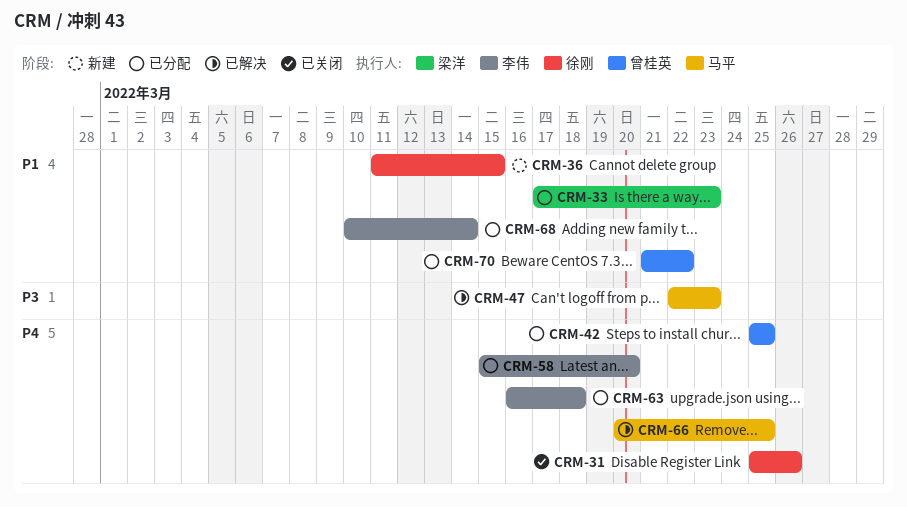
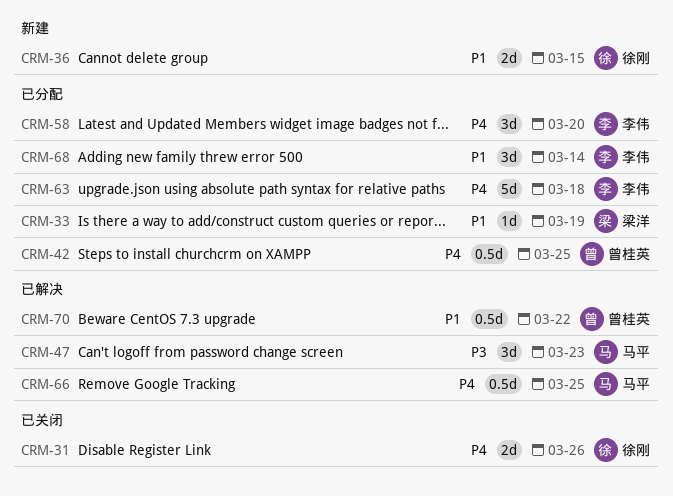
CRM-33, due: Mar 23 -> Mar 19
CRM-70, status: 已分配 -> 已解决

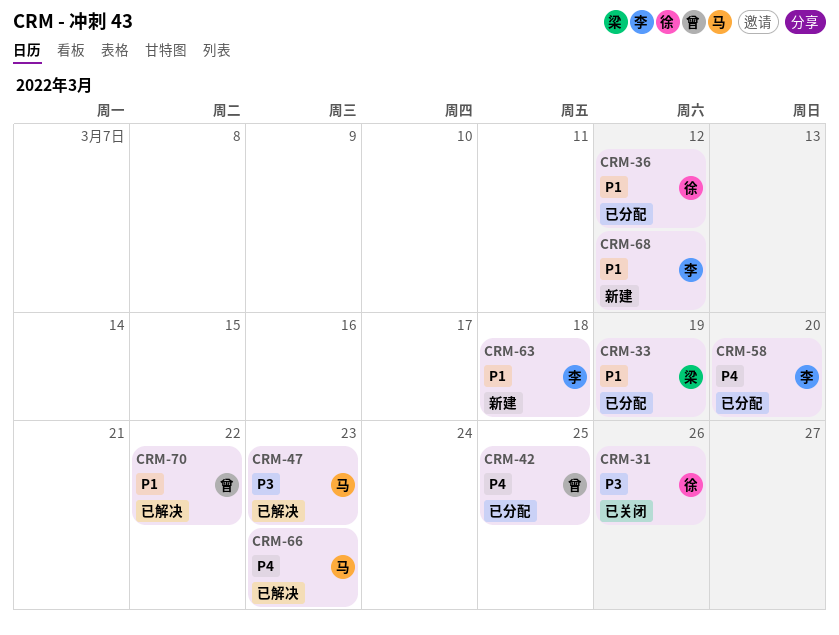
CRM-31, priority: P4 -> P3
CRM-36, status: 新建 -> 已分配
CRM-36, due: Mar 15 -> Mar 12
CRM-63, status: 已分配 -> 新建
CRM-63, priority: P4 -> P1
CRM-66, due: Mar 25 -> Mar 23
CRM-68, status: 已分配 -> 新建
CRM-68, due: Mar 14 -> Mar 12

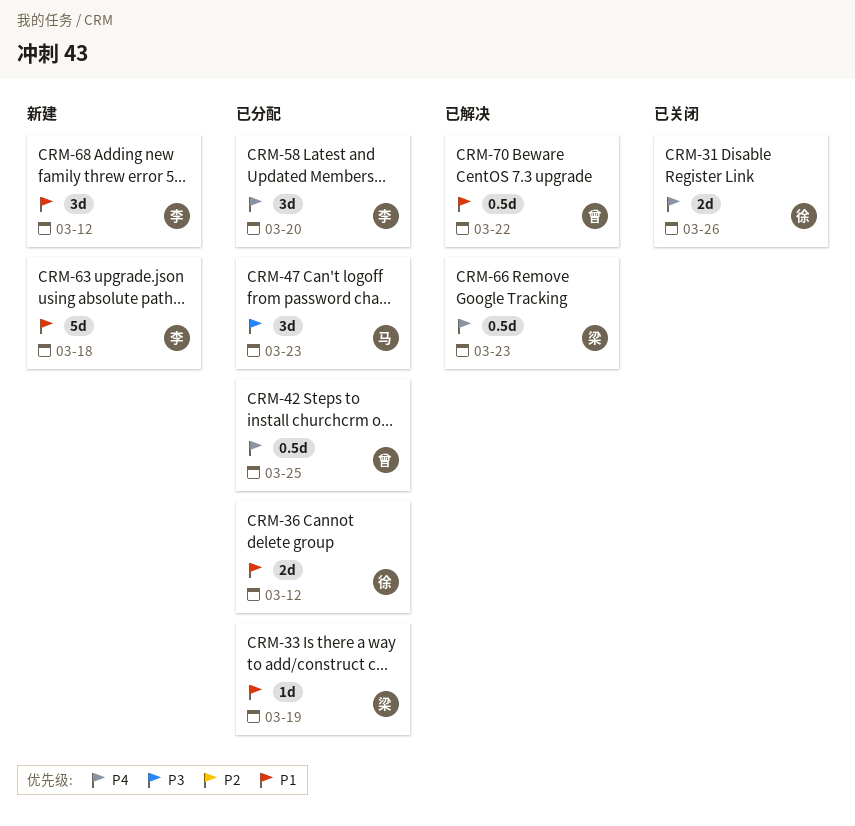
CRM-31, priority: P3 -> P4
CRM-47, status: 已解决 -> 已分配
CRM-66, owner: 马 -> 梁

